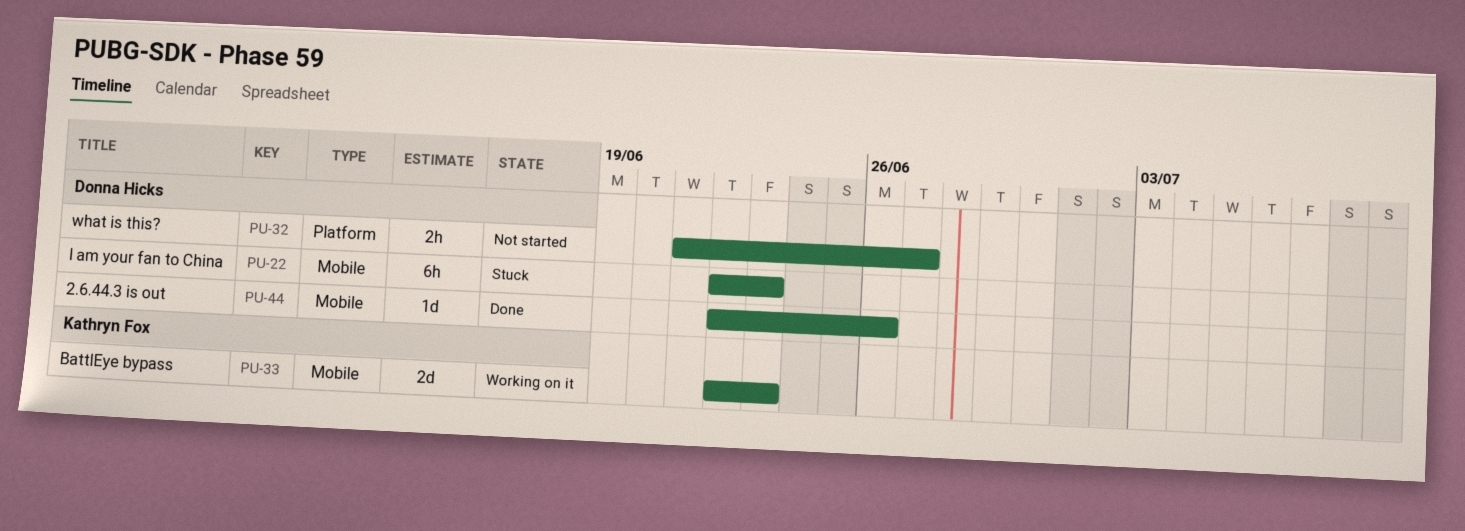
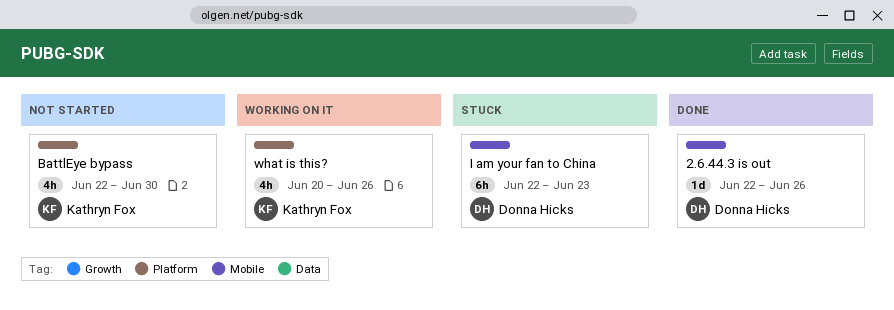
BattlEye bypass, status: Working on it -> Not started
BattlEye bypass, label: Mobile -> Platform
BattlEye bypass, estimate: 2d -> 4h
BattlEye bypass, due: Jun 23 -> Jun 30
what is this?, status: Not started -> Working on it
what is this?, owner: Donna Hicks -> Kathryn Fox
what is this?, estimate: 2h -> 4h
what is this?, start: Jun 21 -> Jun 20
what is this?, due: Jun 27 -> Jun 26

